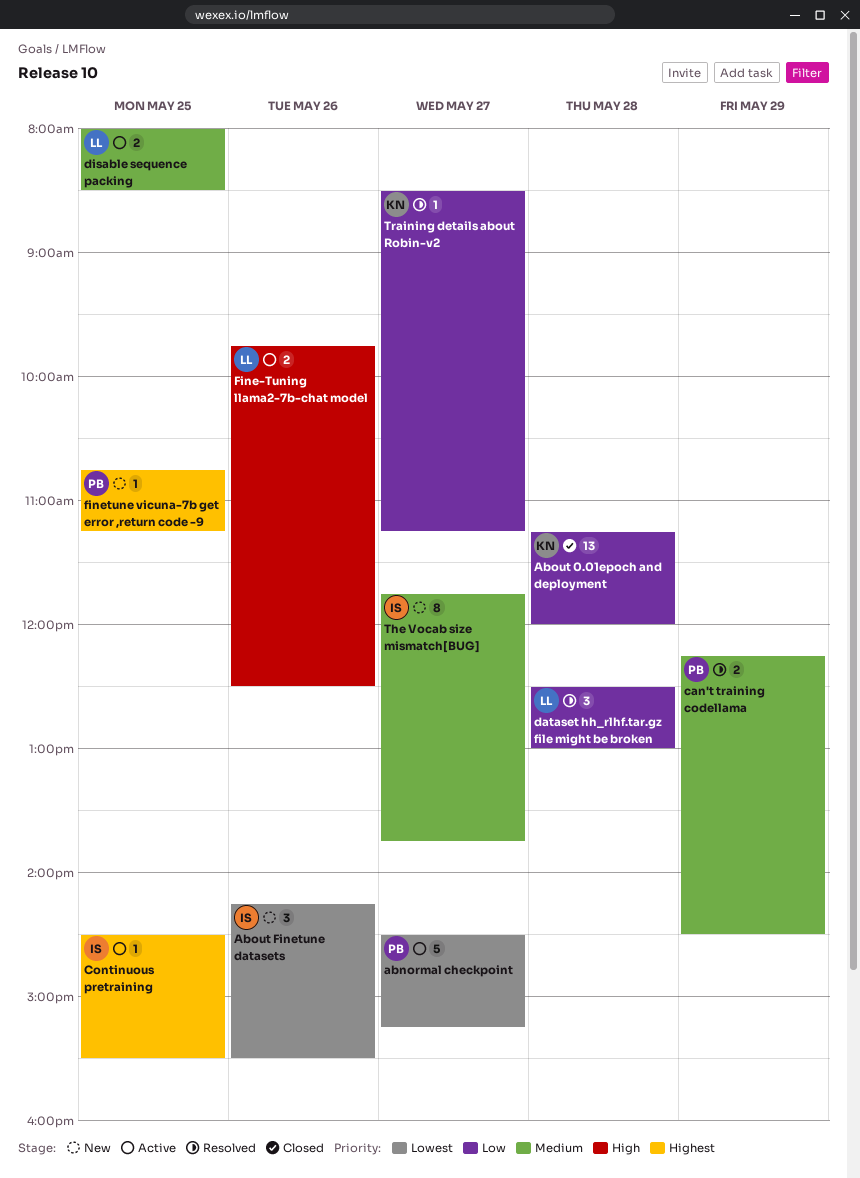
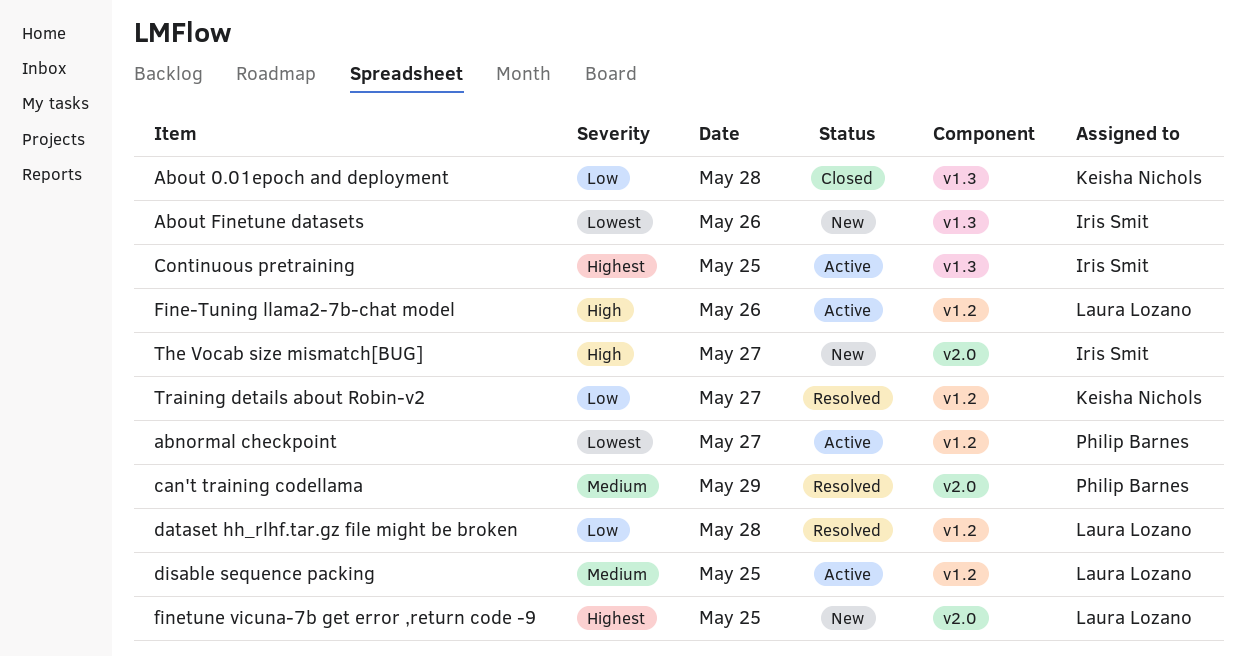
finetune vicuna-7b get error ,return code -9, owner: Philip Barnes -> Laura Lozano
The Vocab size mismatch[BUG], priority: Medium -> High

